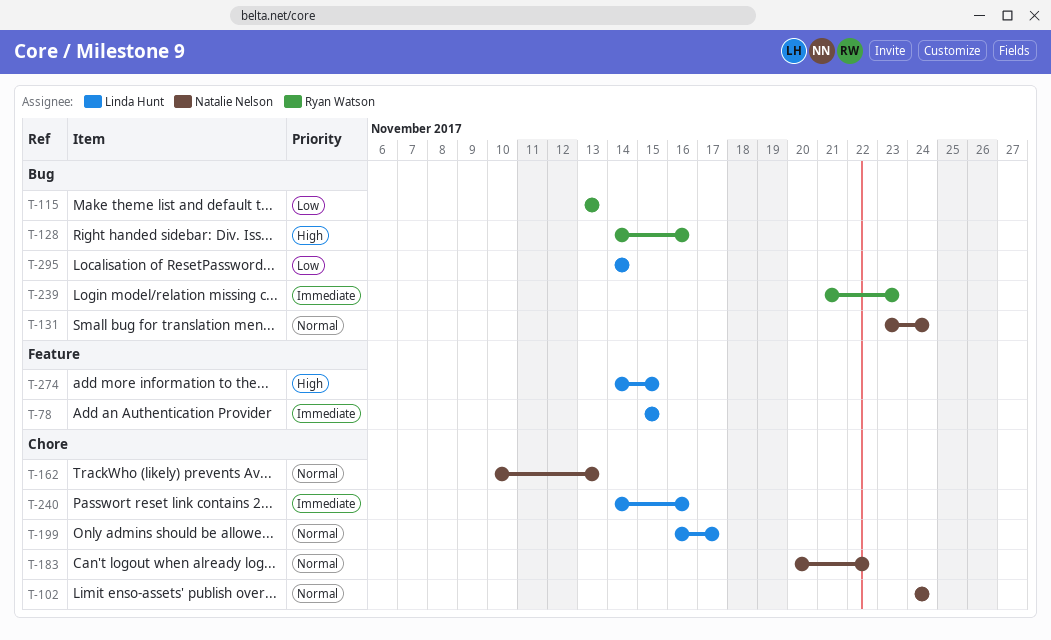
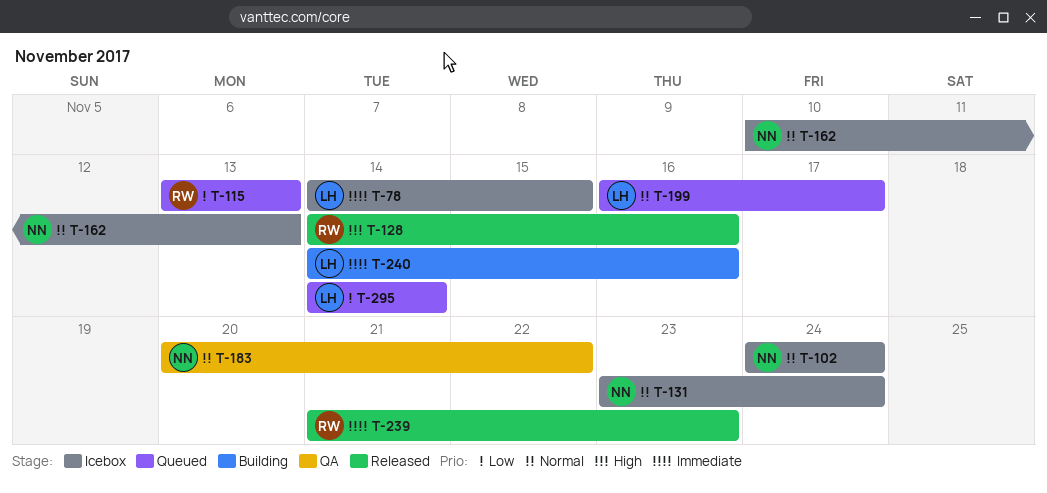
T-78, start: Nov 15 -> Nov 14
T-274: present -> none

